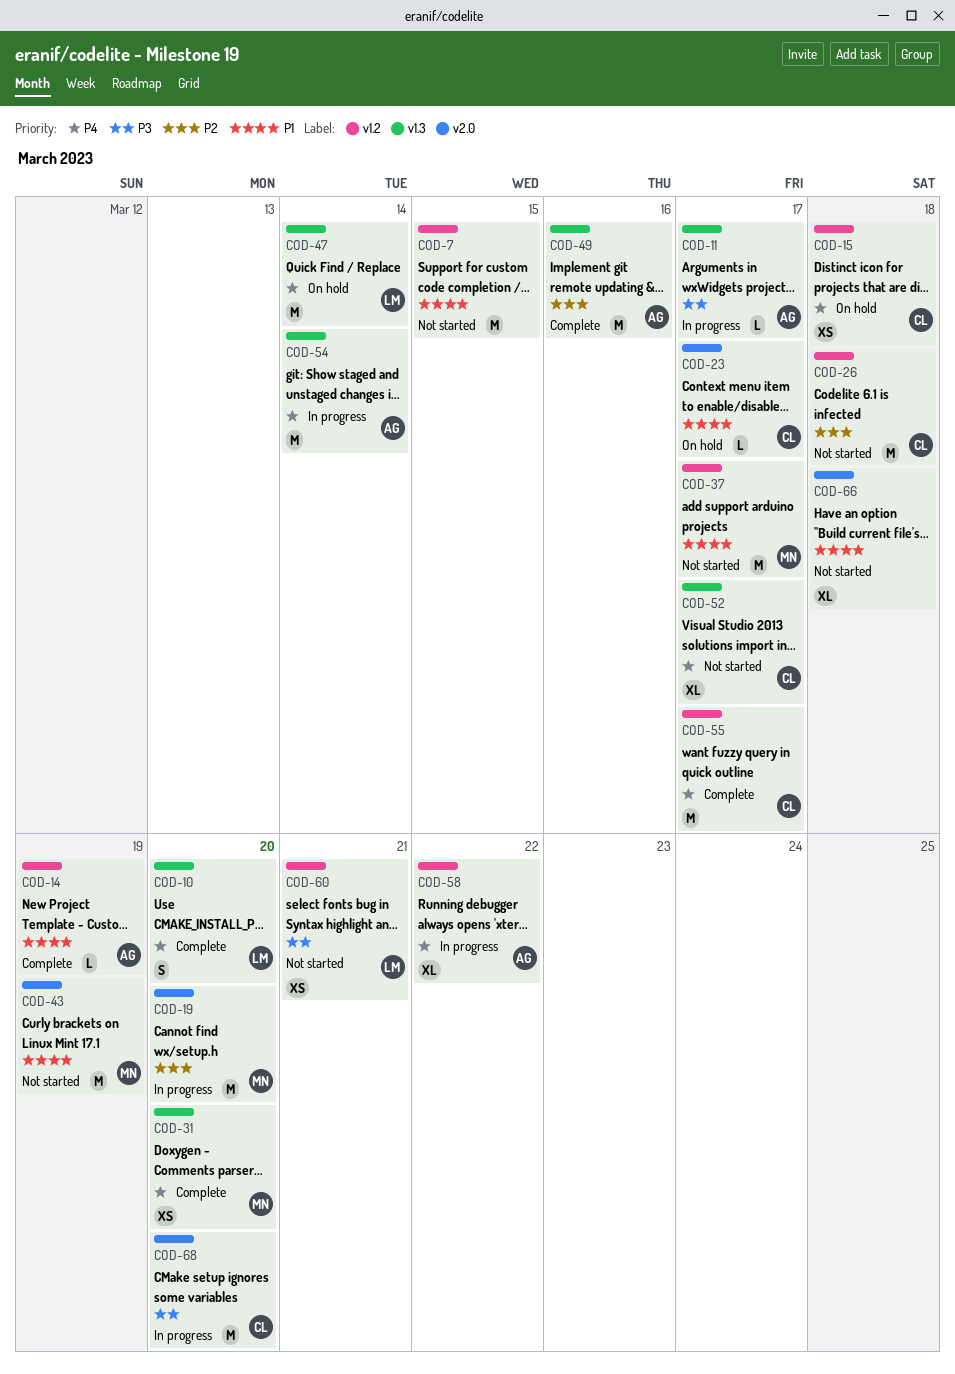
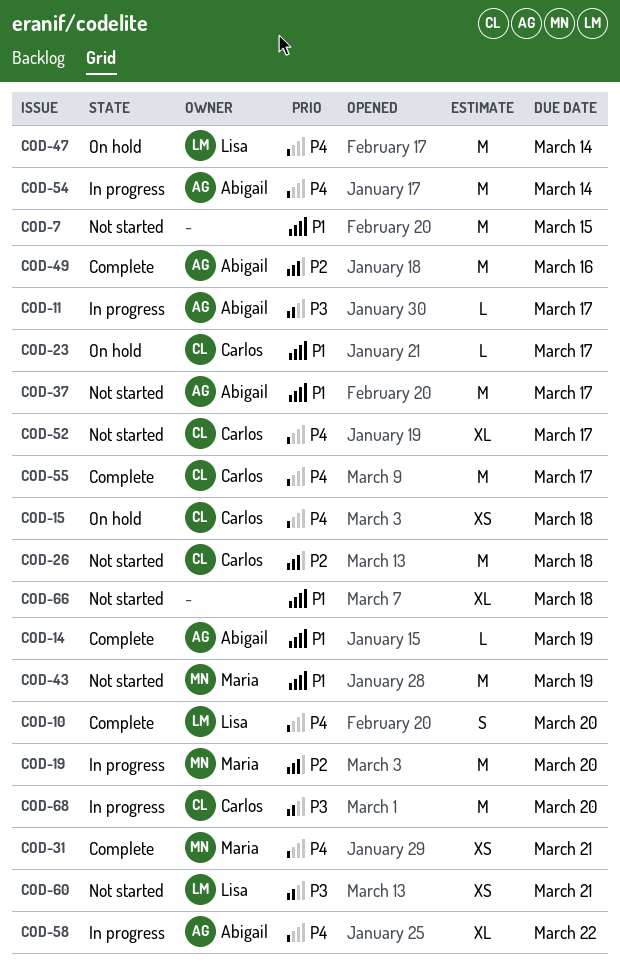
COD-31, due: Mar 20 -> Mar 21
COD-37, owner: Maria -> Abigail

